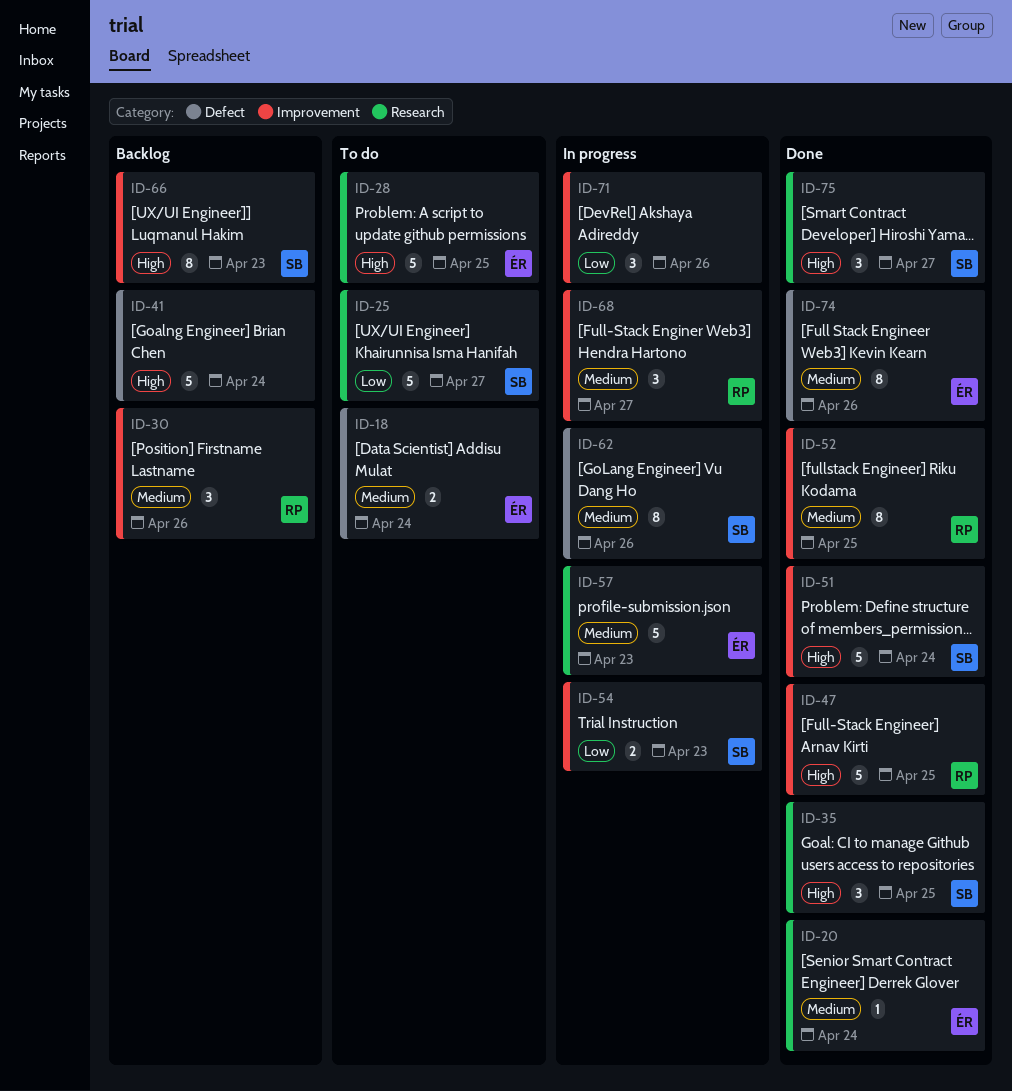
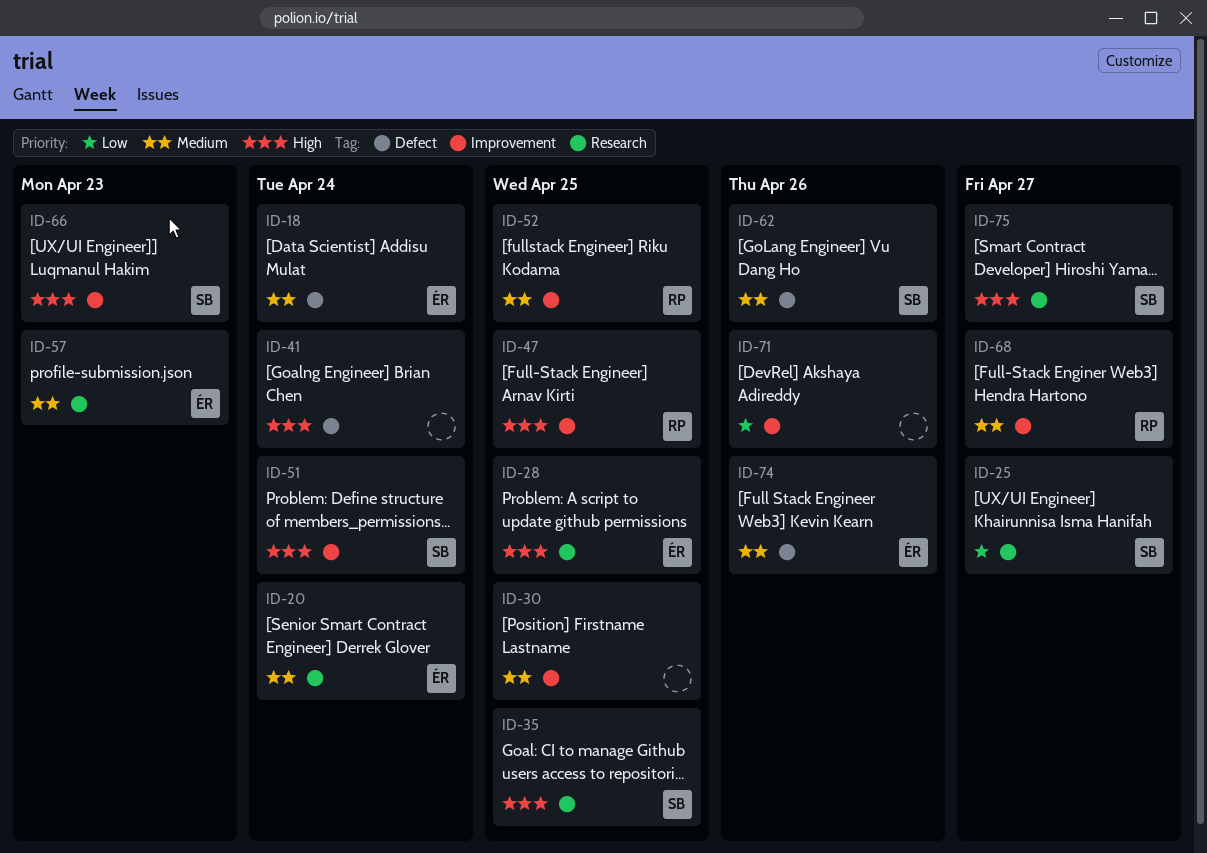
ID-30, owner: RP -> none
ID-30, due: Apr 26 -> Apr 25
ID-54: present -> none

